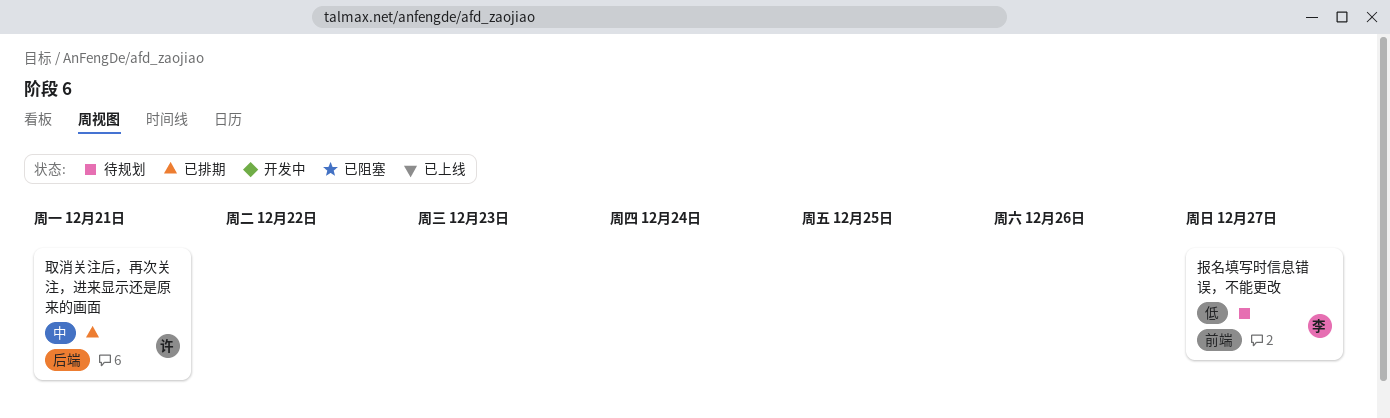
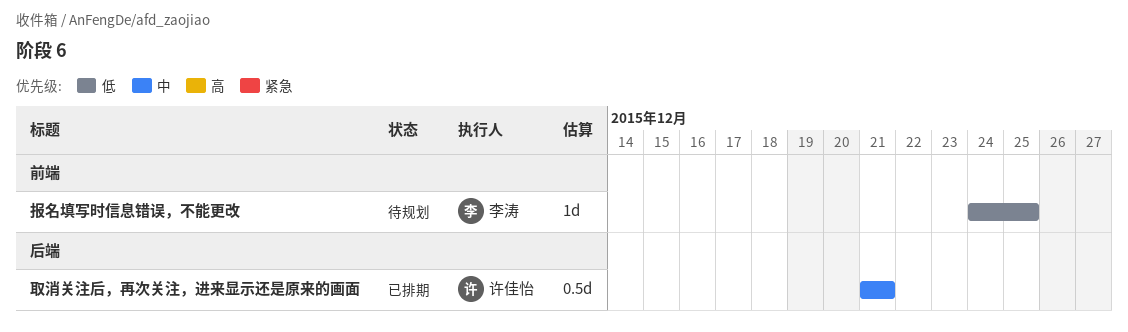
报名填写时信息错误，不能更改, due: Dec 27 -> Dec 25

